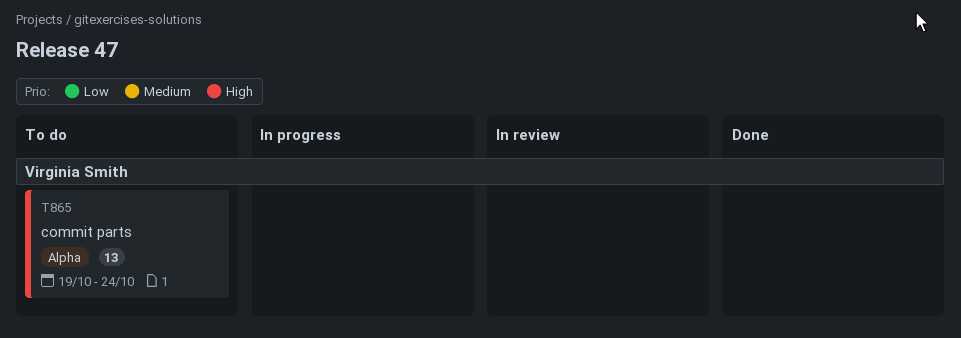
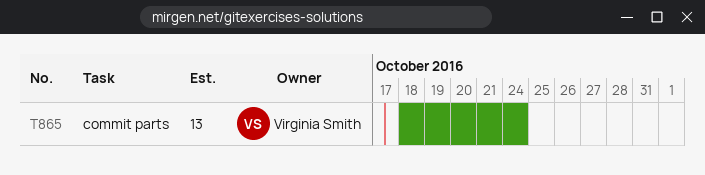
T865, start: Oct 19 -> Oct 18

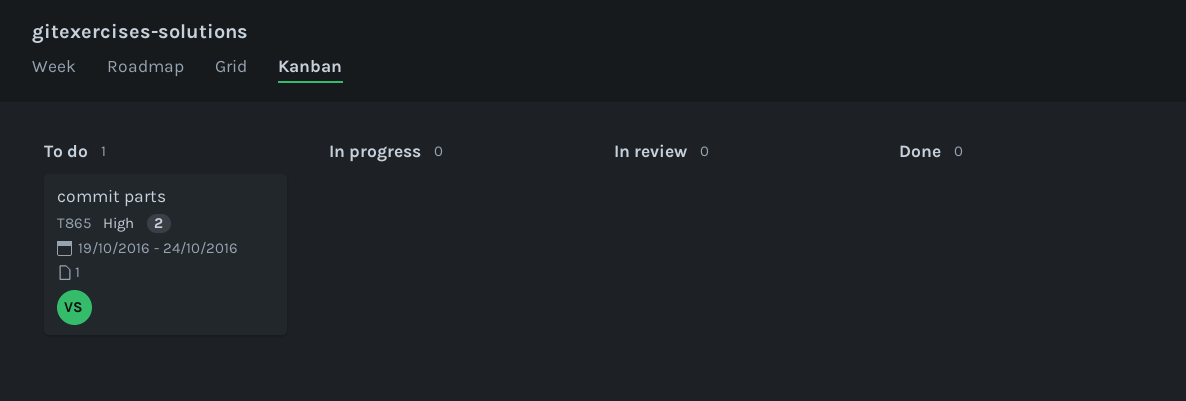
T865, estimate: 13 -> 2
T865, start: Oct 18 -> Oct 19

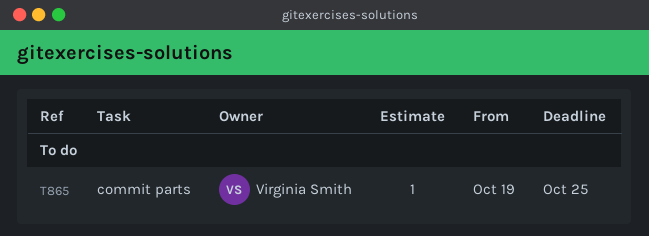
T865, estimate: 2 -> 1
T865, due: Oct 24 -> Oct 25

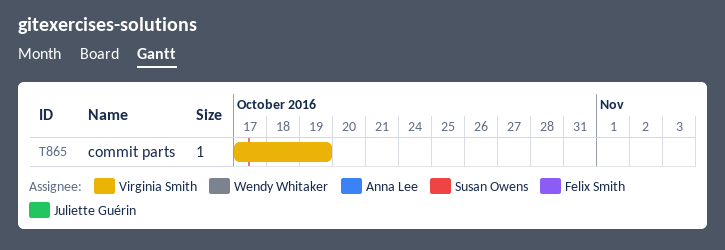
T865, start: Oct 19 -> Oct 17
T865, due: Oct 25 -> Oct 19

